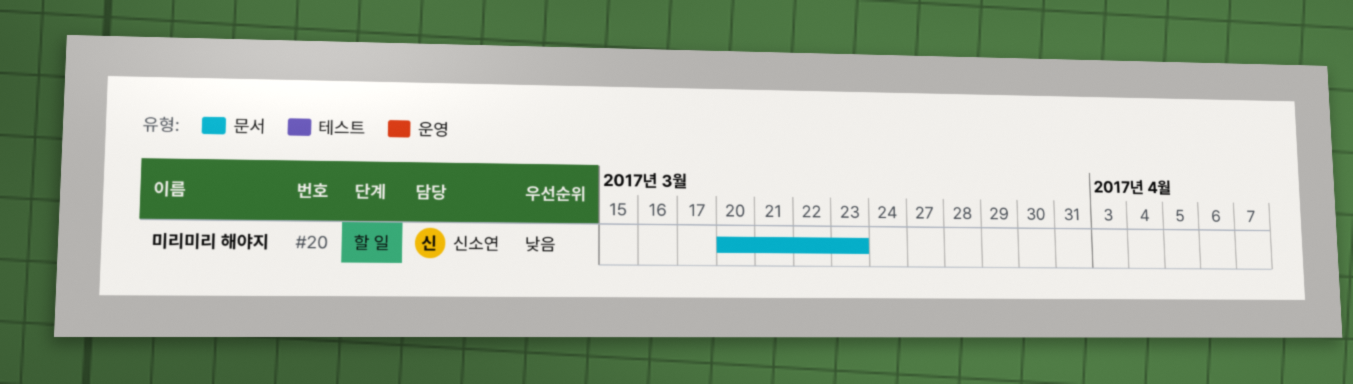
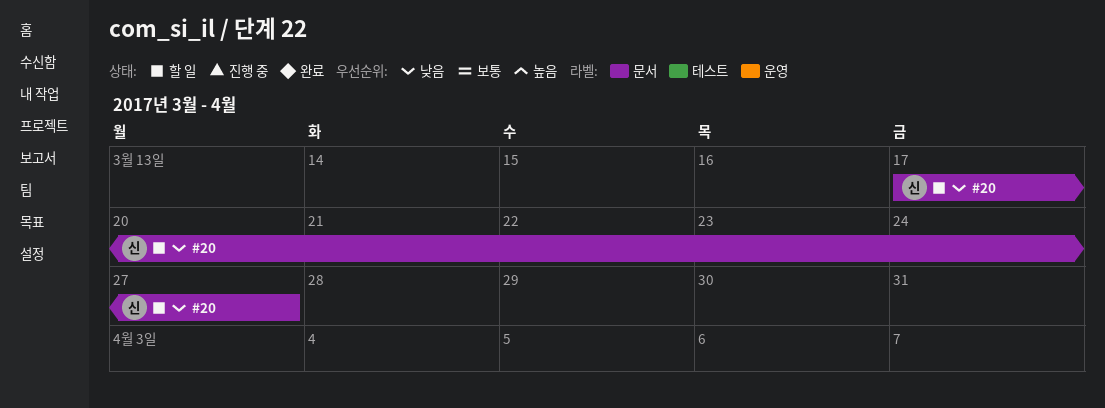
#20, start: Mar 20 -> Mar 17
#20, due: Mar 23 -> Mar 27

